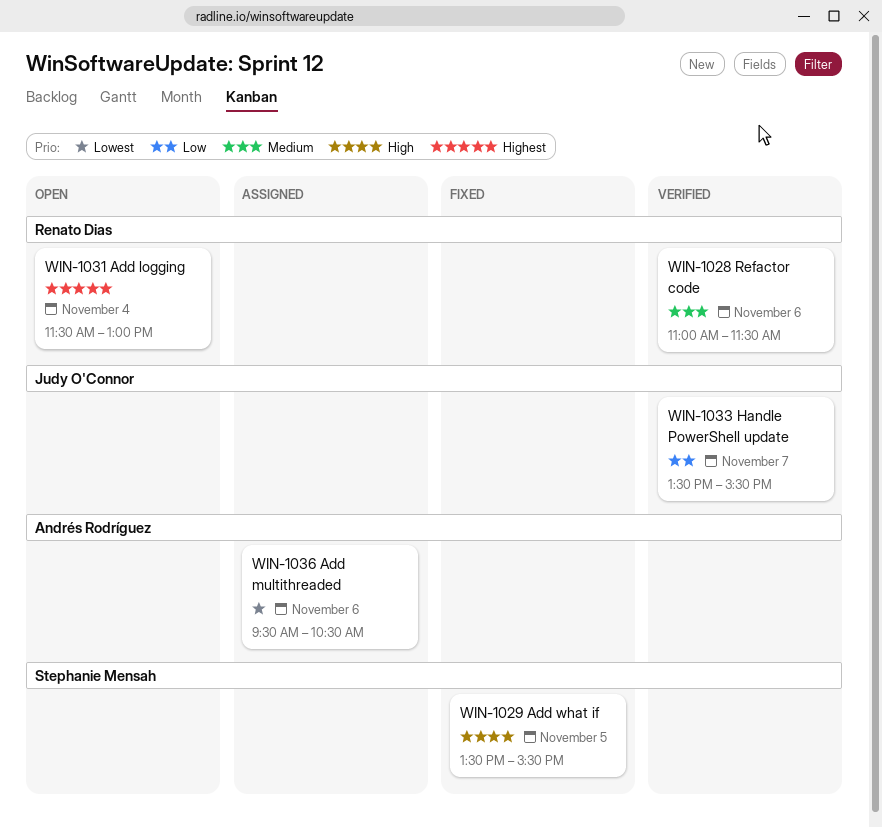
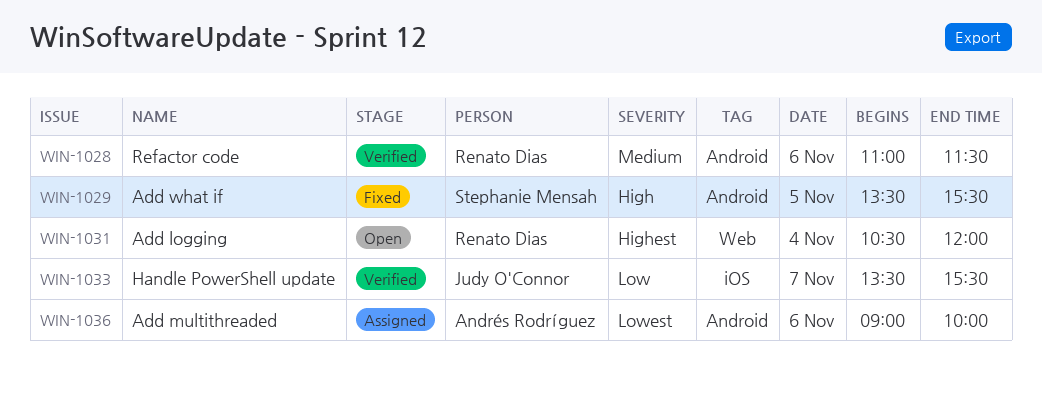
WIN-1031, begins: 11:30 -> 10:30
WIN-1031, ends: 13:00 -> 12:00
WIN-1036, begins: 09:30 -> 09:00
WIN-1036, ends: 10:30 -> 10:00

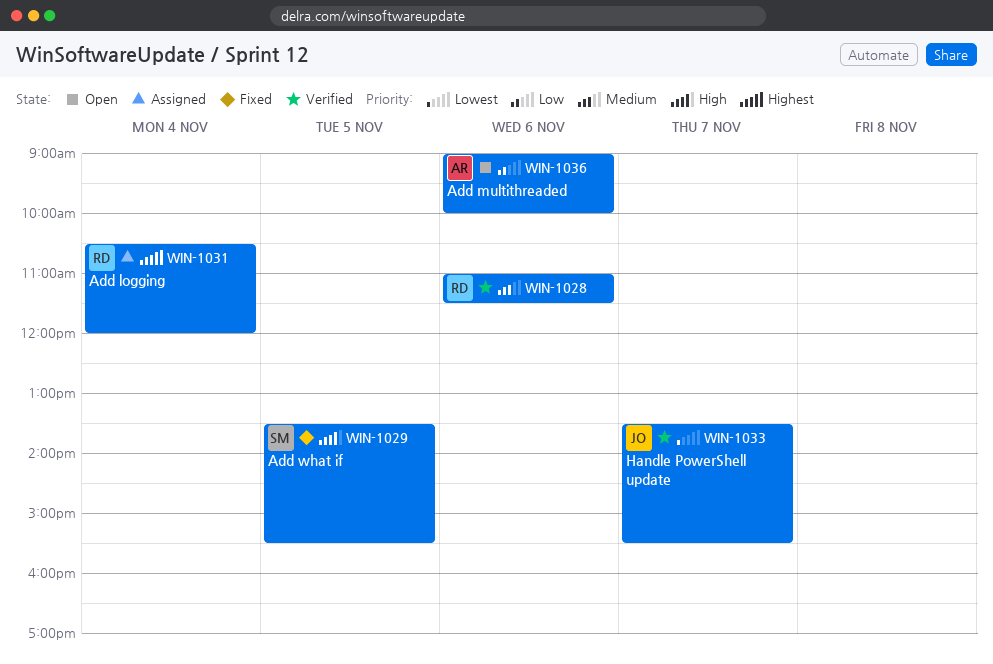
WIN-1031, status: Open -> Assigned
WIN-1033, priority: Low -> Lowest
WIN-1036, status: Assigned -> Open
WIN-1036, priority: Lowest -> Low

